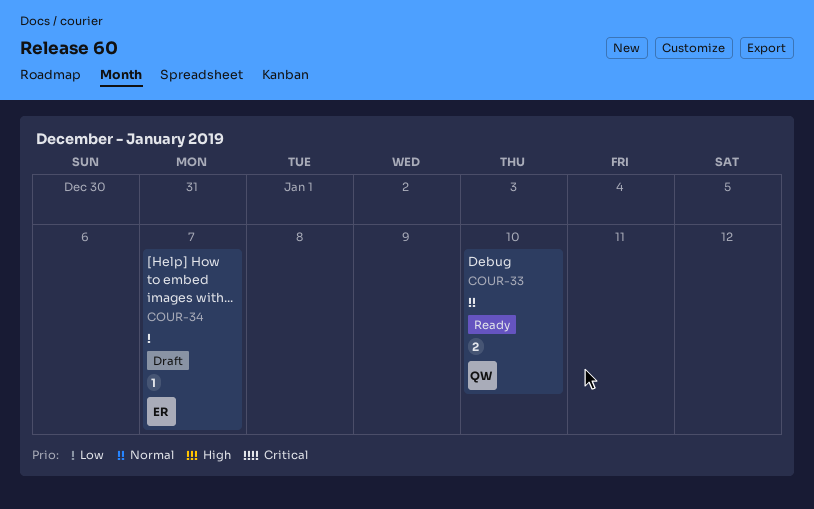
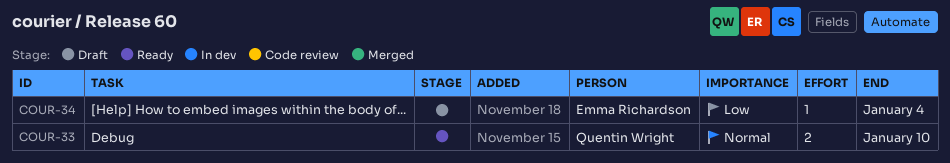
COUR-34, due: Jan 7 -> Jan 4

